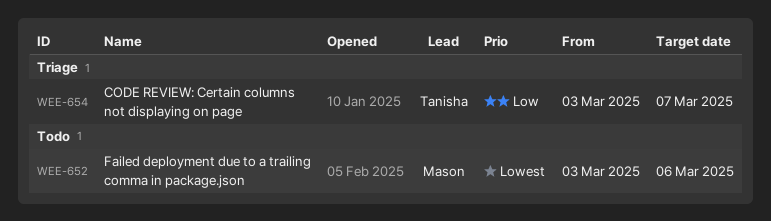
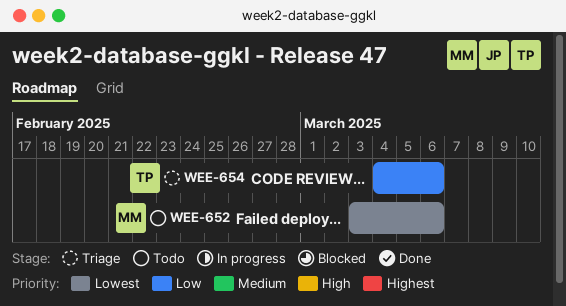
WEE-654, start: Mar 3 -> Mar 4
WEE-654, due: Mar 7 -> Mar 6

